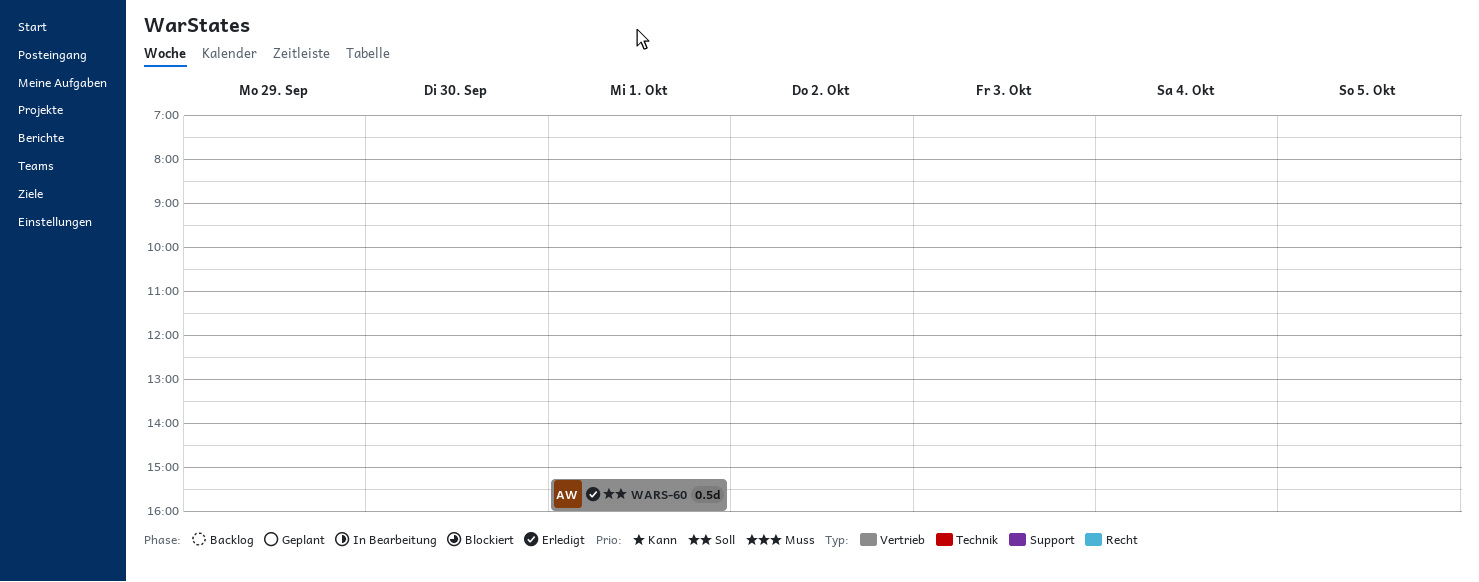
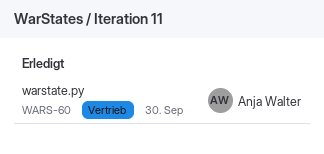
WARS-60, day: Oct 1 -> Sep 30

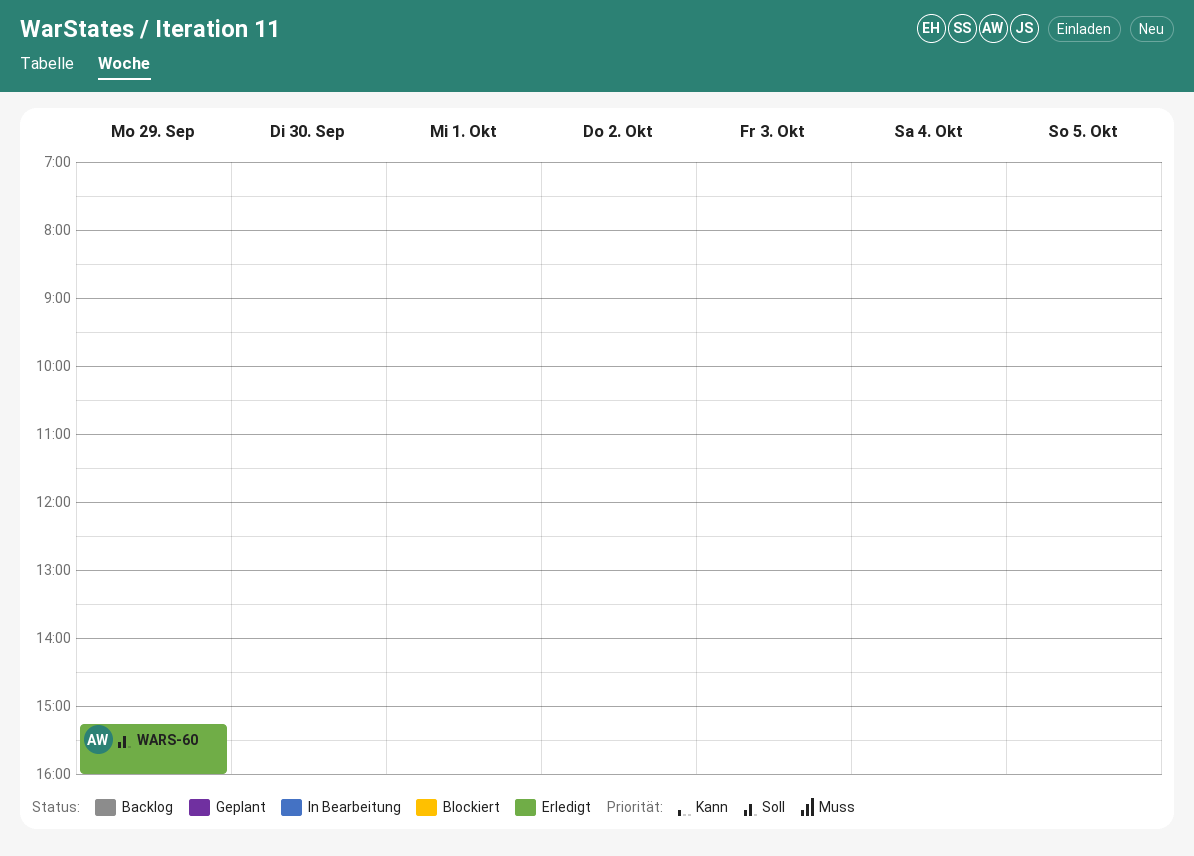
WARS-60, day: Sep 30 -> Sep 29

